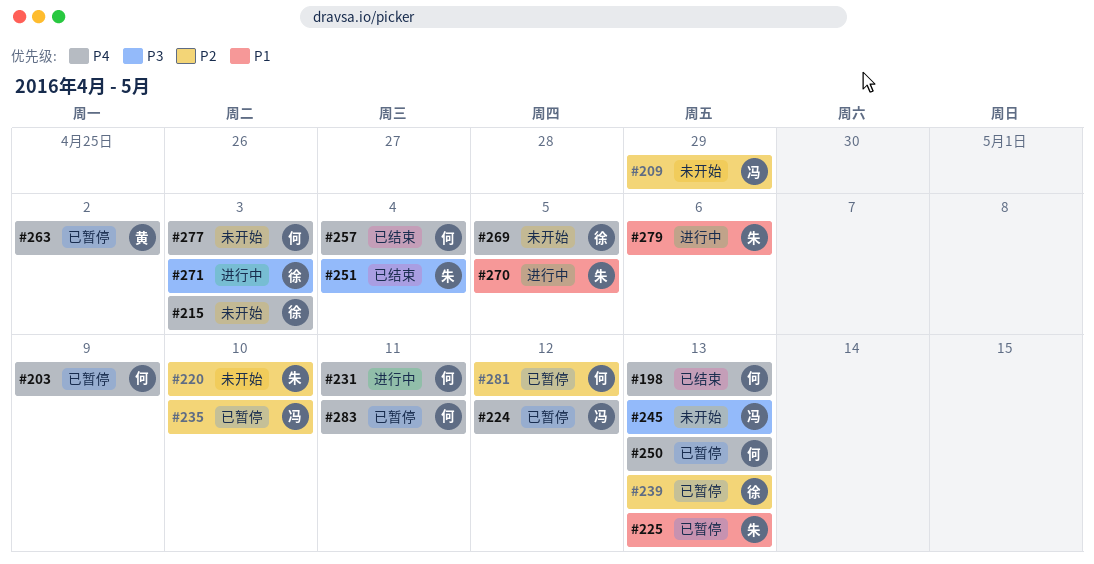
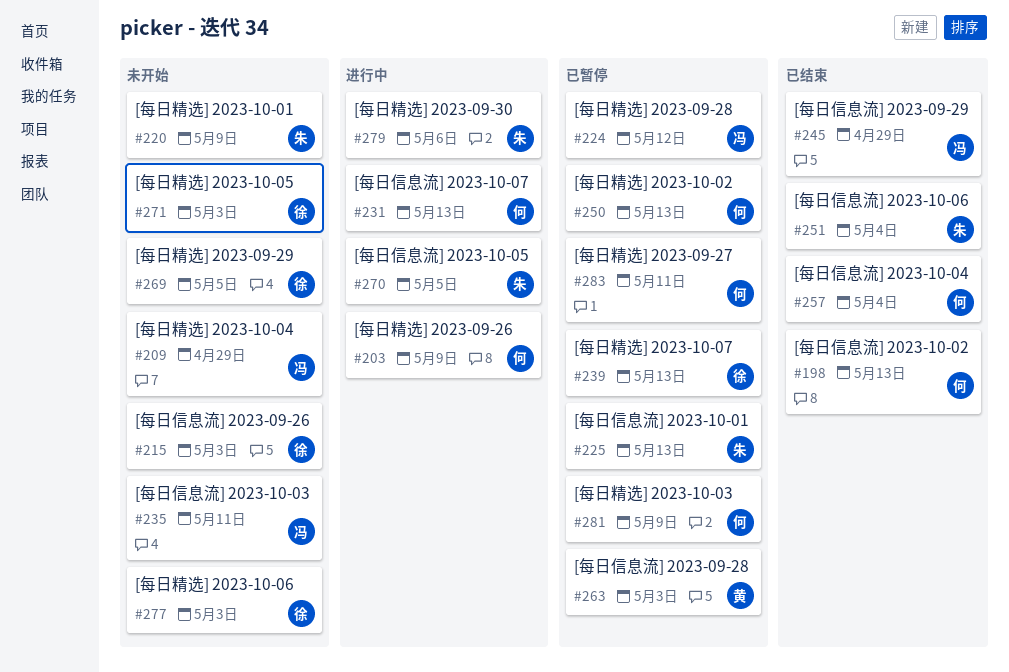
#203, status: 已暂停 -> 进行中
#220, due: May 10 -> May 9
#231, due: May 11 -> May 13
#235, status: 已暂停 -> 未开始
#235, due: May 10 -> May 11
#245, status: 未开始 -> 已结束
#245, due: May 13 -> Apr 29
#263, due: May 2 -> May 3
#271, status: 进行中 -> 未开始
#277, owner: 何 -> 徐
#281, due: May 12 -> May 9

